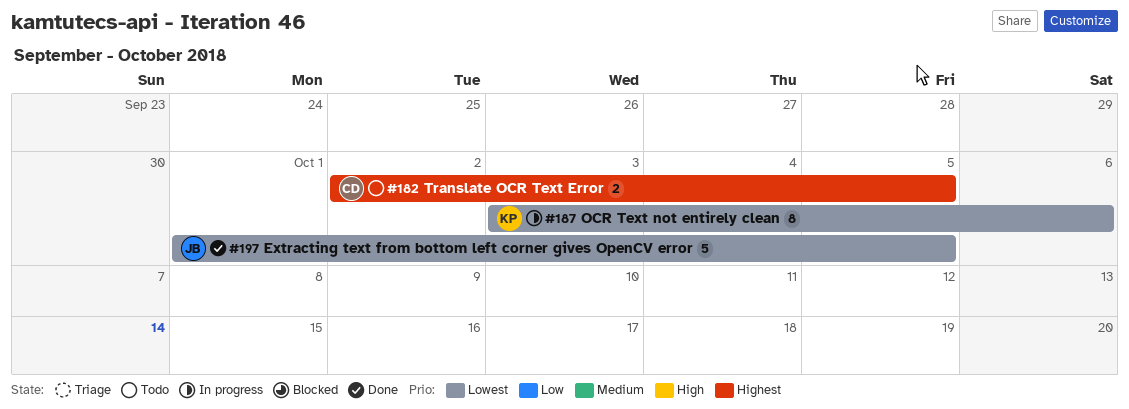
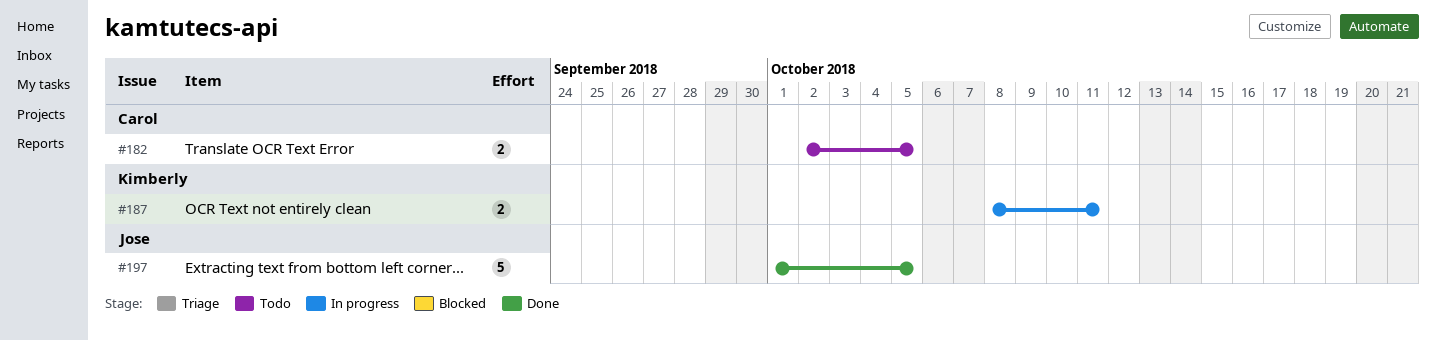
#187, estimate: 8 -> 2
#187, start: Oct 3 -> Oct 8
#187, due: Oct 6 -> Oct 11

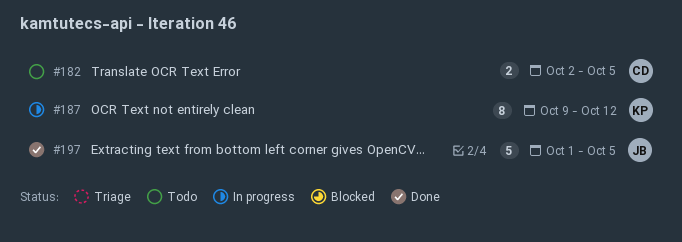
#187, estimate: 2 -> 8
#187, start: Oct 8 -> Oct 9
#187, due: Oct 11 -> Oct 12

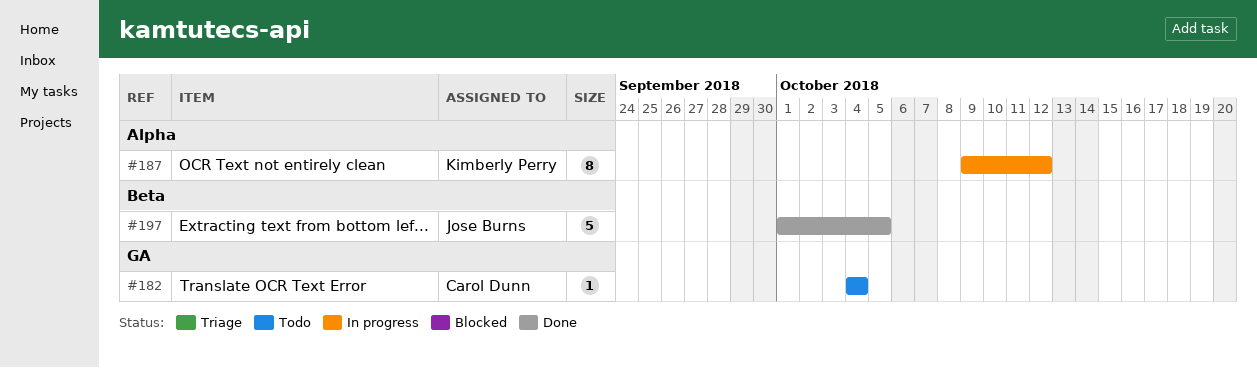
#182, estimate: 2 -> 1
#182, start: Oct 2 -> Oct 4
#182, due: Oct 5 -> Oct 4

